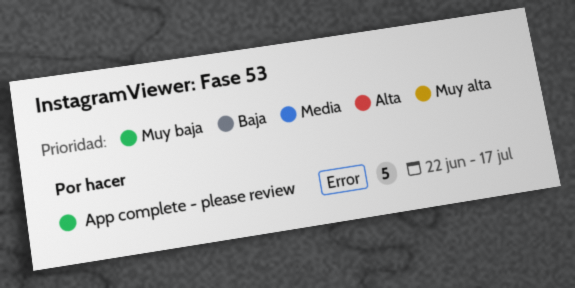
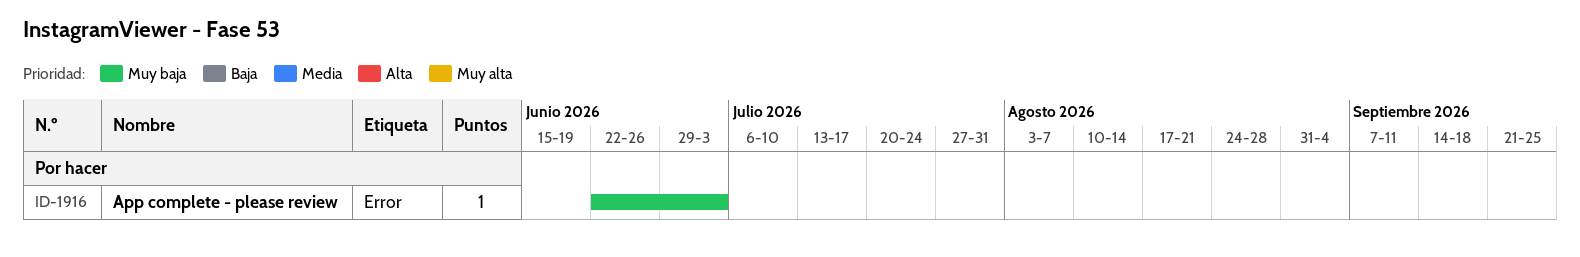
App complete - please review, estimate: 5 -> 1
App complete - please review, due: Jul 17 -> Jul 3

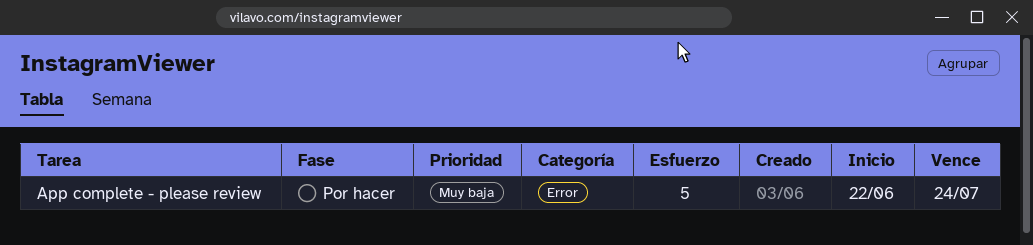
App complete - please review, estimate: 1 -> 5
App complete - please review, due: Jul 3 -> Jul 24

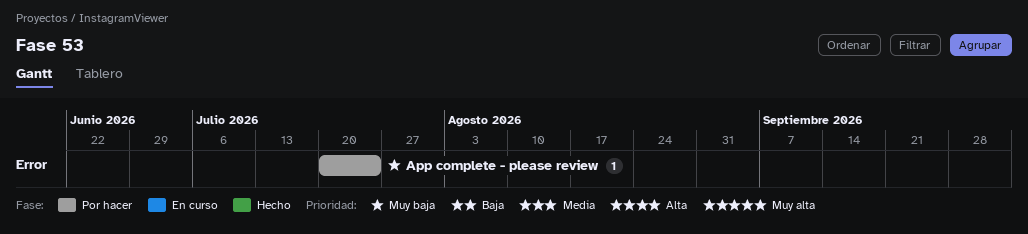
App complete - please review, estimate: 5 -> 1
App complete - please review, start: Jun 22 -> Jul 20

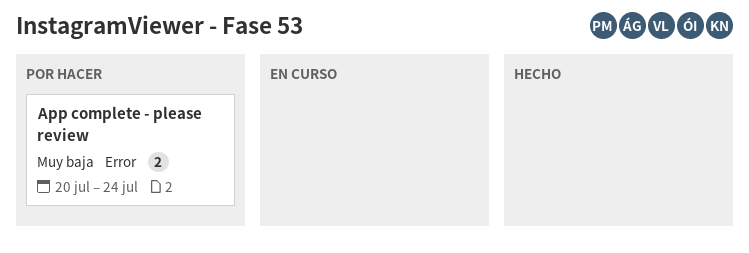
App complete - please review, estimate: 1 -> 2

